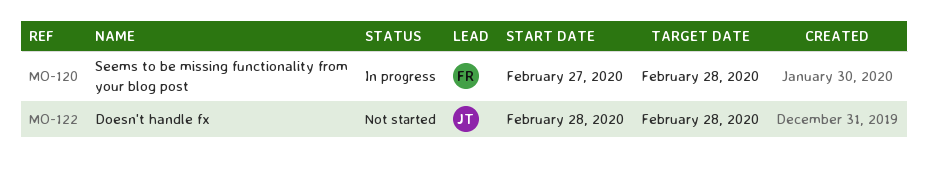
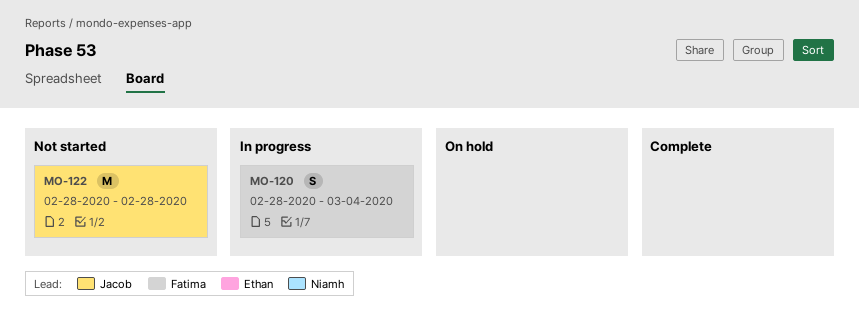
MO-120, start: Feb 27 -> Feb 28
MO-120, due: Feb 28 -> Mar 4

